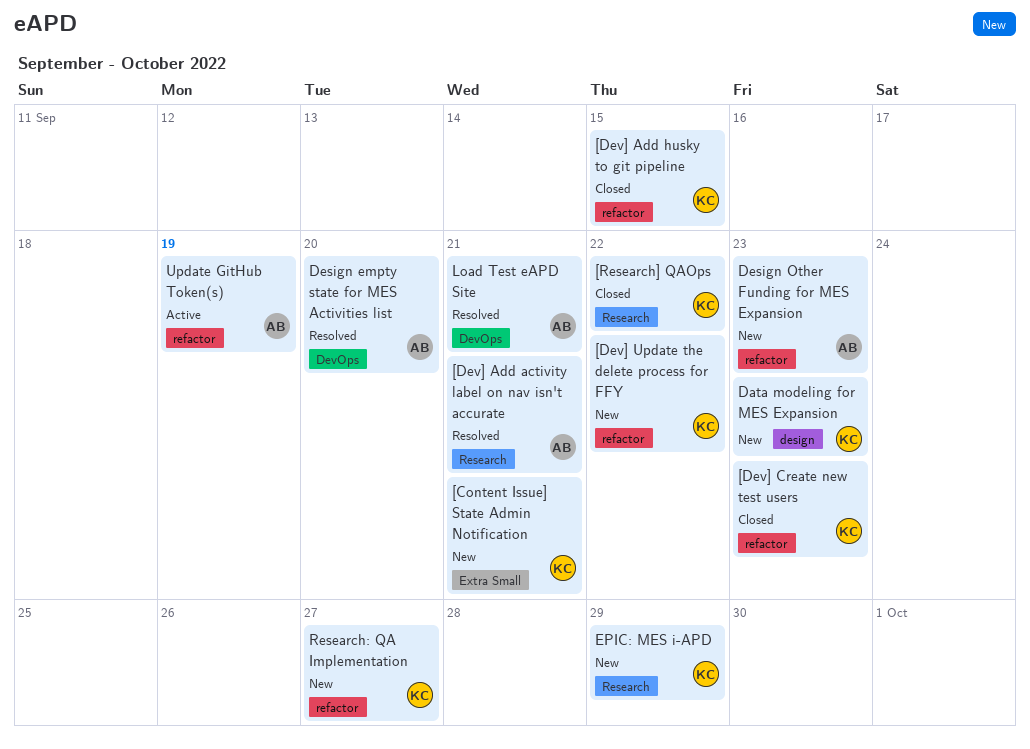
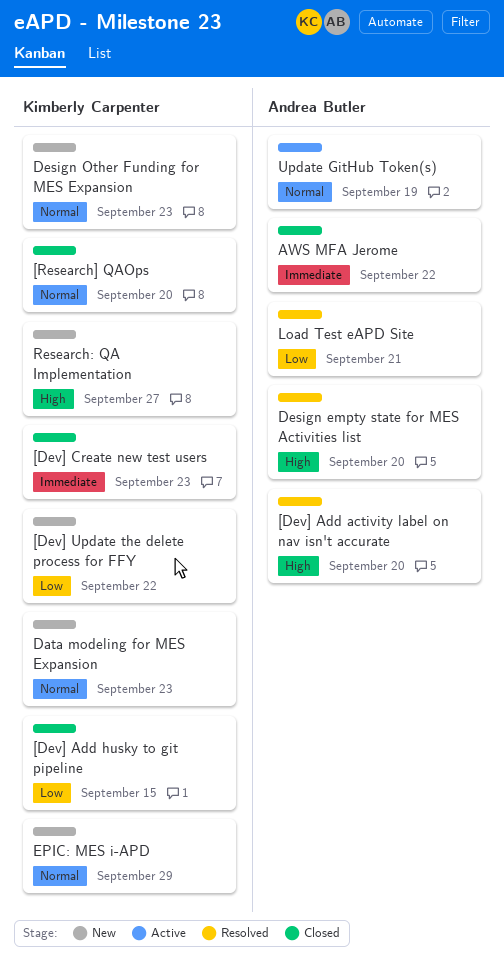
[Content Issue] State Admin Notification: present -> none
[Dev] Add activity label on nav isn't accurate, due: Sep 21 -> Sep 20
[Research] QAOps, due: Sep 22 -> Sep 20
AWS MFA Jerome: none -> present
Design Other Funding for MES Expansion, owner: Andrea Butler -> Kimberly Carpenter

